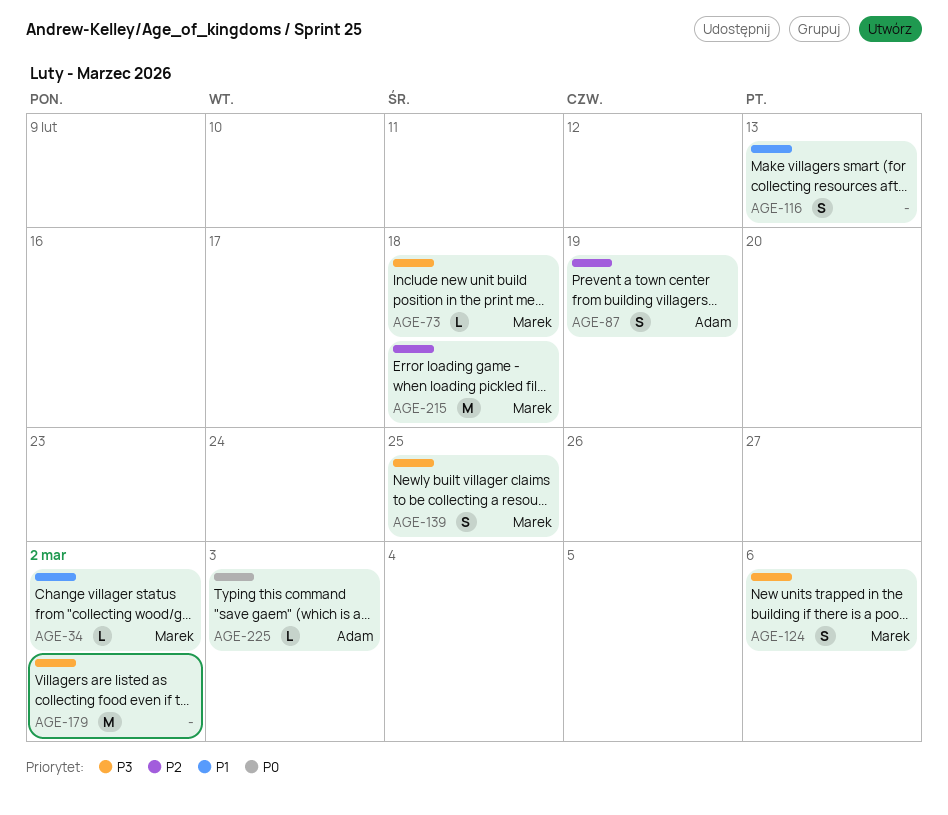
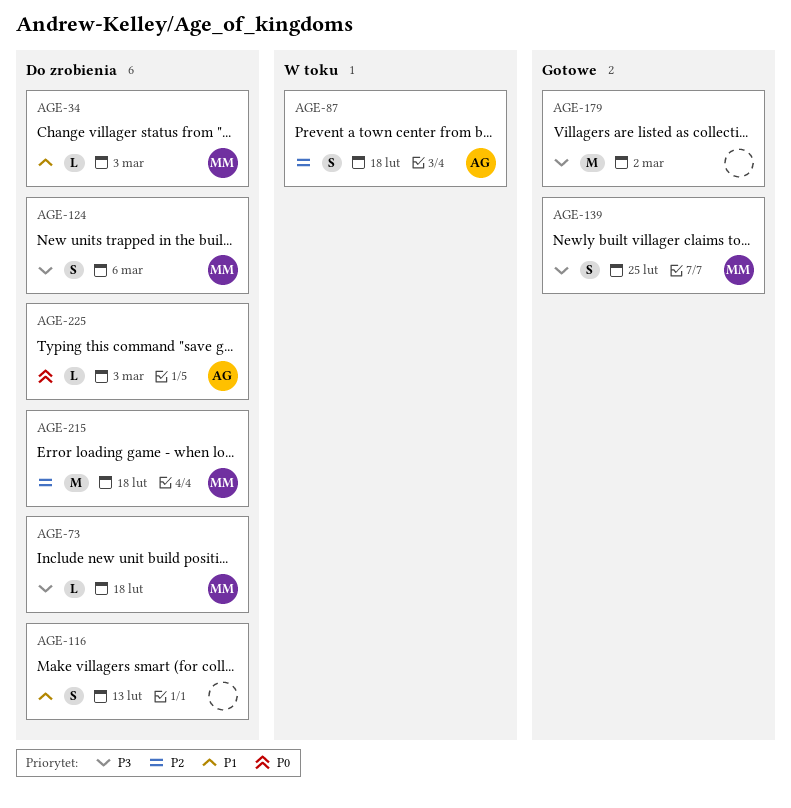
AGE-34, due: Mar 2 -> Mar 3
AGE-87, due: Feb 19 -> Feb 18

